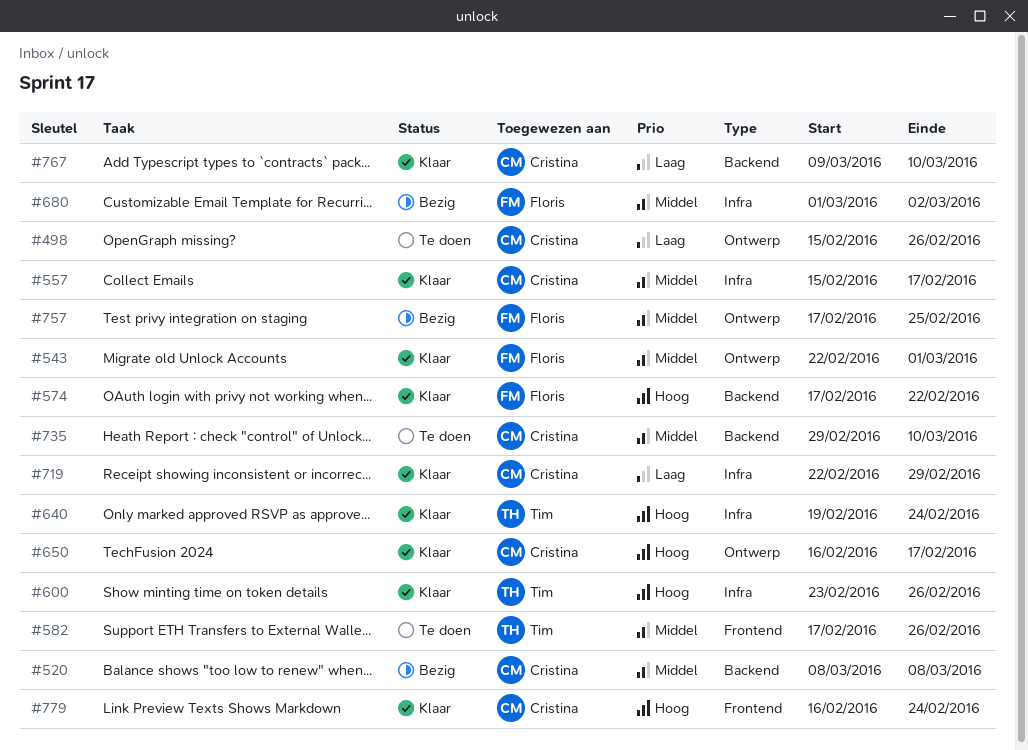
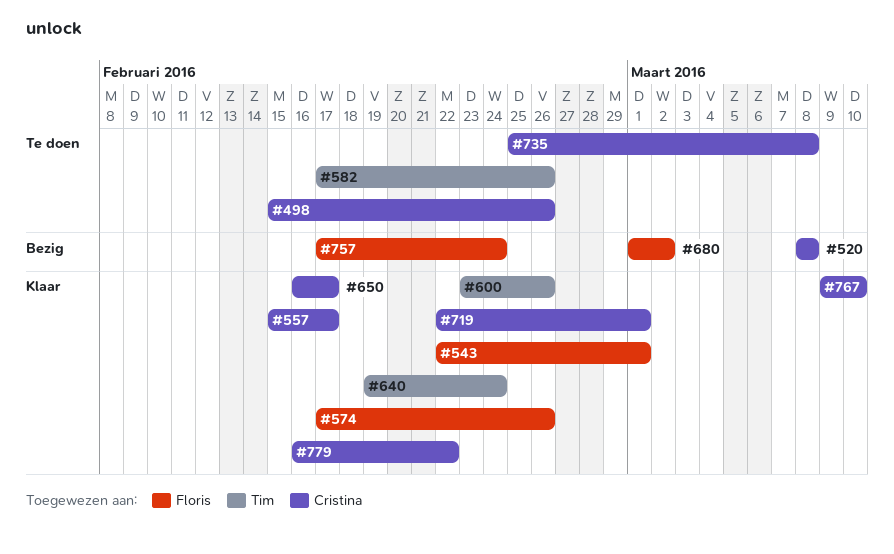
#574, due: Feb 22 -> Feb 26
#719, due: Feb 29 -> Mar 1
#735, start: Feb 29 -> Feb 25
#735, due: Mar 10 -> Mar 8
#757, due: Feb 25 -> Feb 24
#779, due: Feb 24 -> Feb 22

